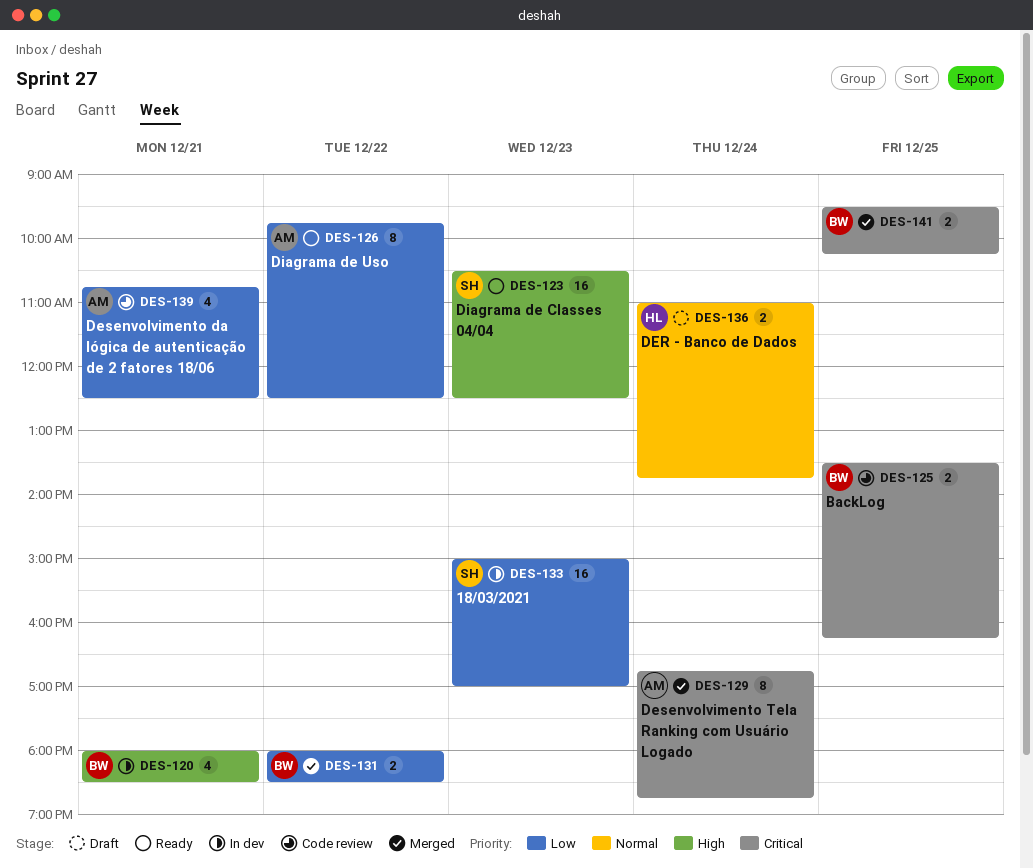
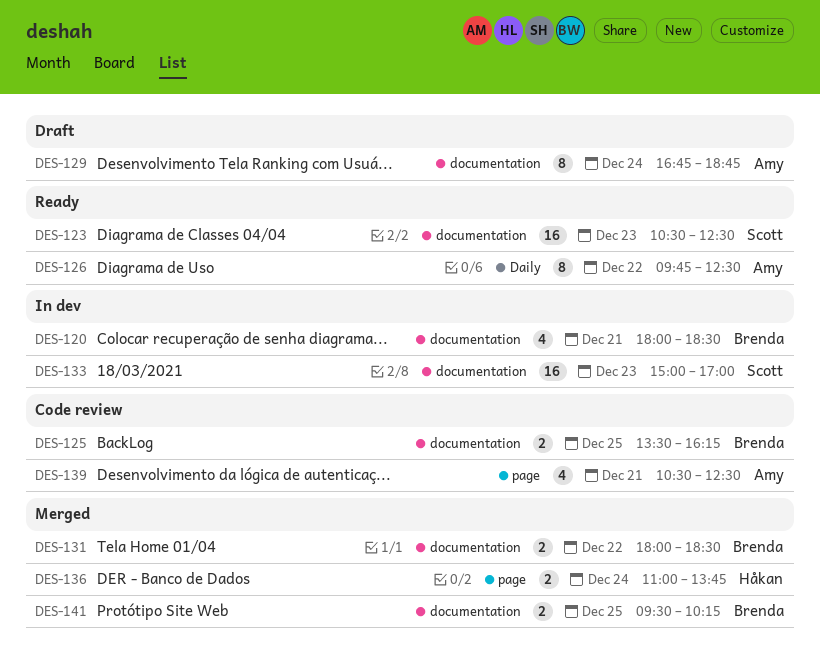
DES-129, status: Merged -> Draft
DES-136, status: Draft -> Merged
DES-139, begins: 10:45 -> 10:30

